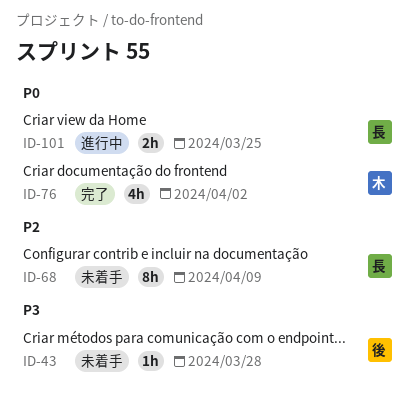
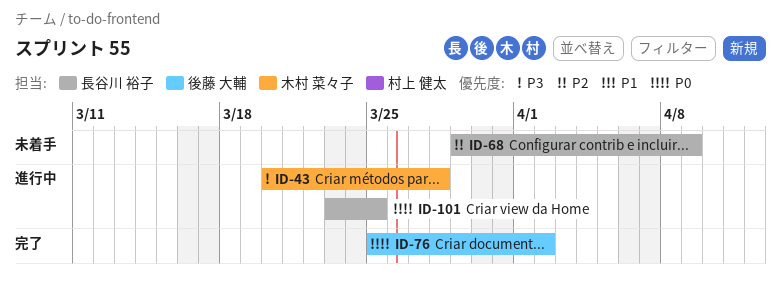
ID-43, status: 未着手 -> 進行中
ID-43, owner: 後藤 大輔 -> 木村 菜々子
ID-76, owner: 木村 菜々子 -> 後藤 大輔

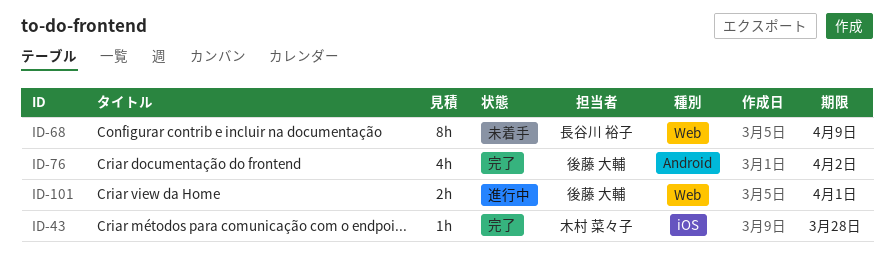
ID-43, status: 進行中 -> 完了
ID-101, owner: 長谷川 裕子 -> 後藤 大輔
ID-101, due: Mar 25 -> Apr 1

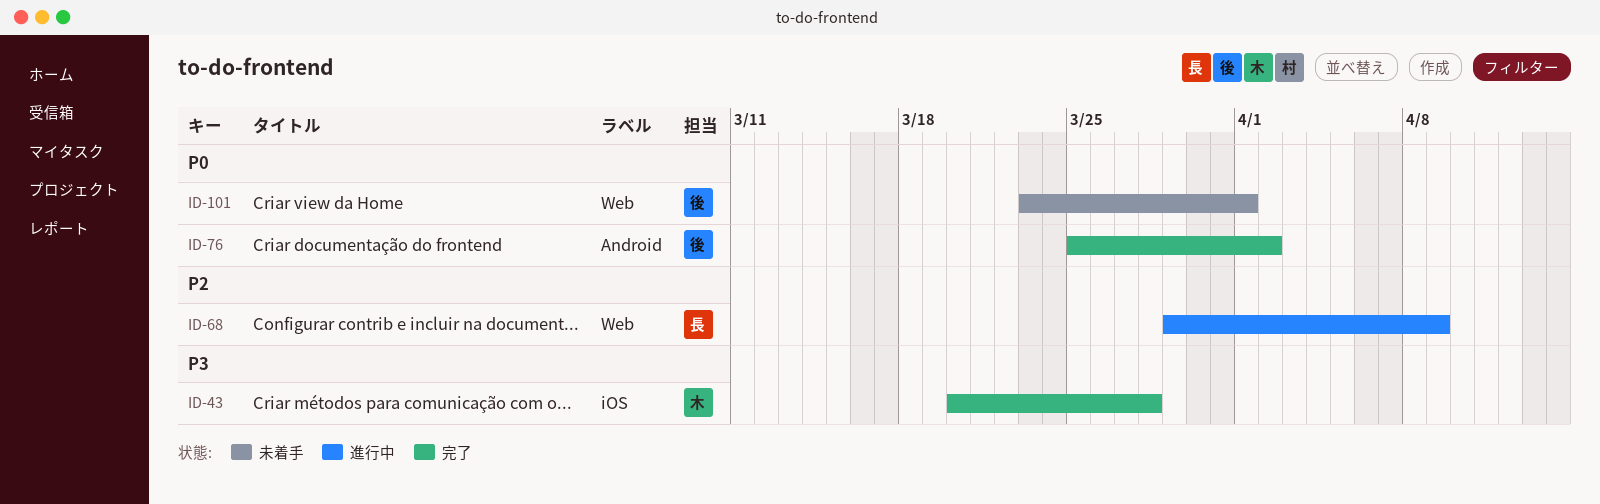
ID-68, status: 未着手 -> 進行中
ID-101, status: 進行中 -> 未着手

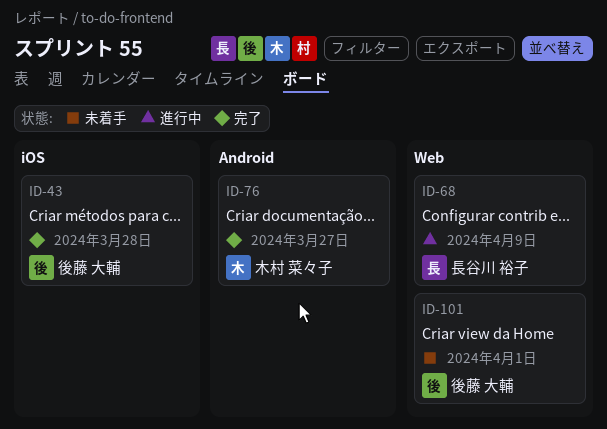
ID-43, owner: 木村 菜々子 -> 後藤 大輔
ID-76, owner: 後藤 大輔 -> 木村 菜々子
ID-76, due: Apr 2 -> Mar 27

